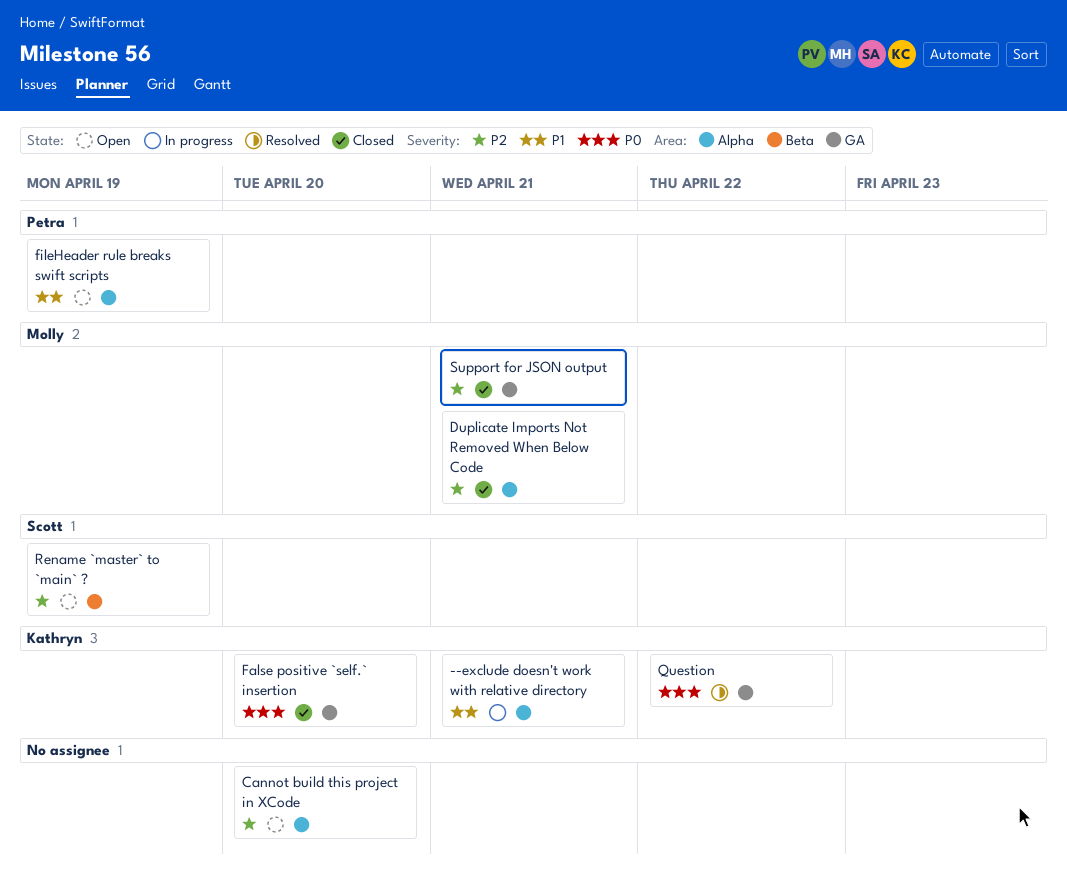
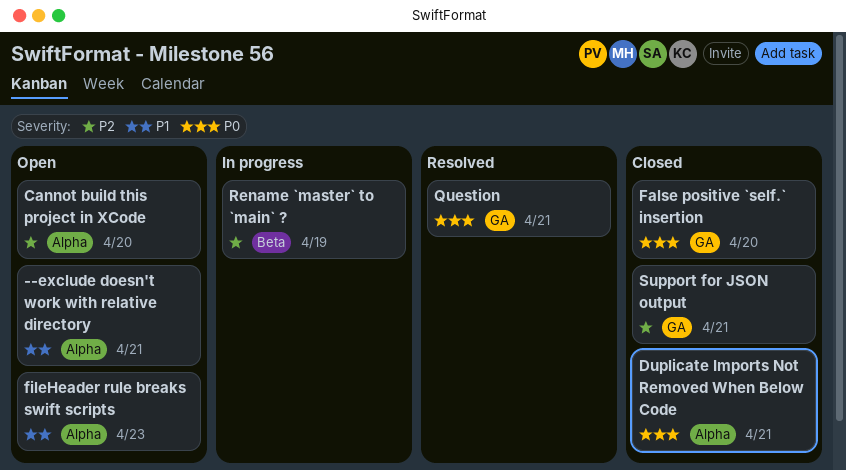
--exclude doesn't work with relative directory, status: In progress -> Open
Duplicate Imports Not Removed When Below Code, priority: P2 -> P0
fileHeader rule breaks swift scripts, due: Apr 19 -> Apr 23
Question, due: Apr 22 -> Apr 21
Rename `master` to `main` ?, status: Open -> In progress

